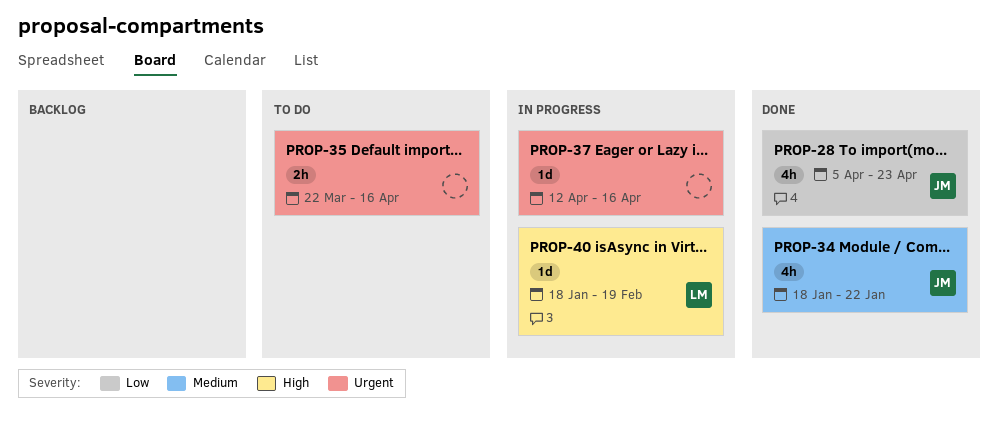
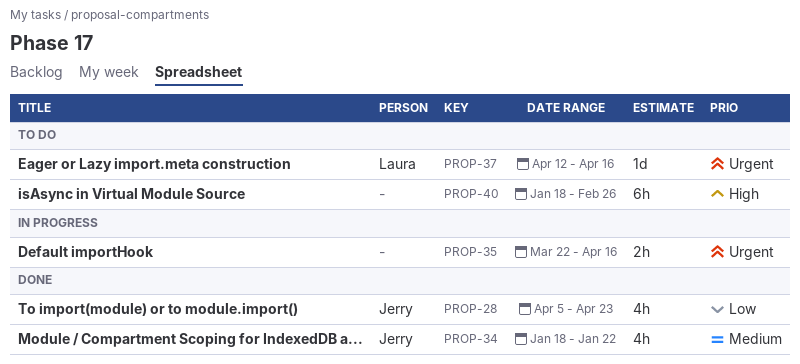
PROP-35, status: To do -> In progress
PROP-37, status: In progress -> To do
PROP-37, owner: none -> Laura
PROP-40, status: In progress -> To do
PROP-40, owner: Laura -> none
PROP-40, estimate: 1d -> 6h
PROP-40, due: Feb 19 -> Feb 26

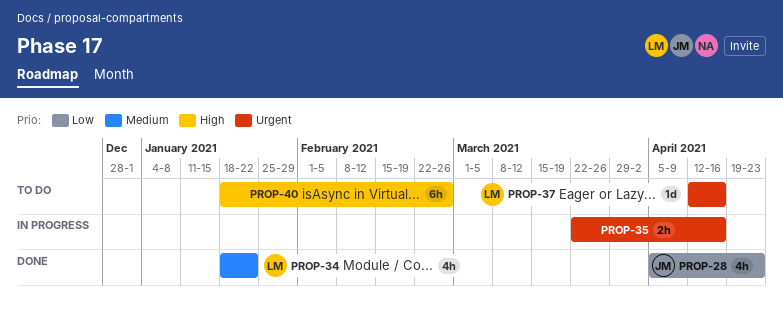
PROP-34, owner: Jerry -> Laura

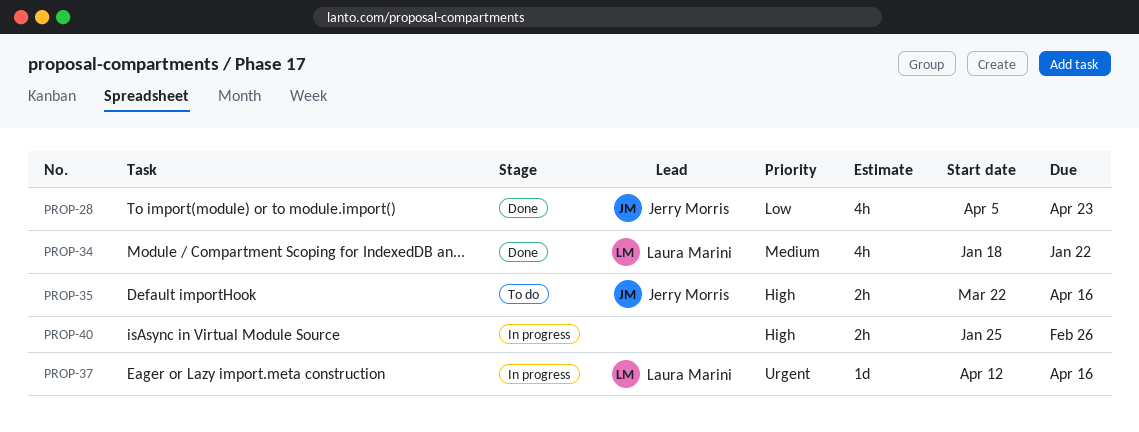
PROP-35, status: In progress -> To do
PROP-35, owner: none -> Jerry Morris
PROP-35, priority: Urgent -> High
PROP-37, status: To do -> In progress
PROP-40, status: To do -> In progress
PROP-40, estimate: 6h -> 2h
PROP-40, start: Jan 18 -> Jan 25

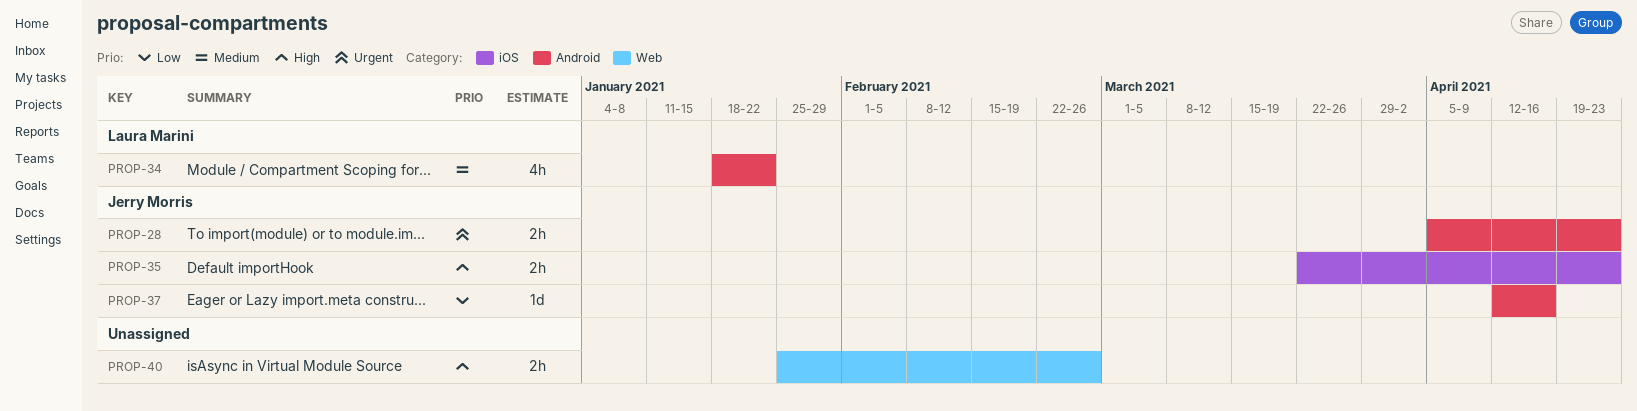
PROP-28, priority: Low -> Urgent
PROP-28, estimate: 4h -> 2h
PROP-35, due: Apr 16 -> Apr 23
PROP-37, owner: Laura Marini -> Jerry Morris
PROP-37, priority: Urgent -> Low

